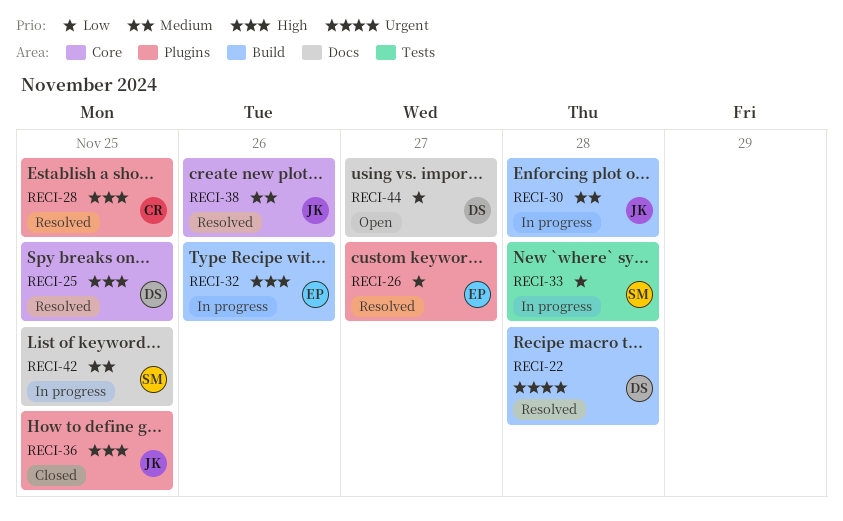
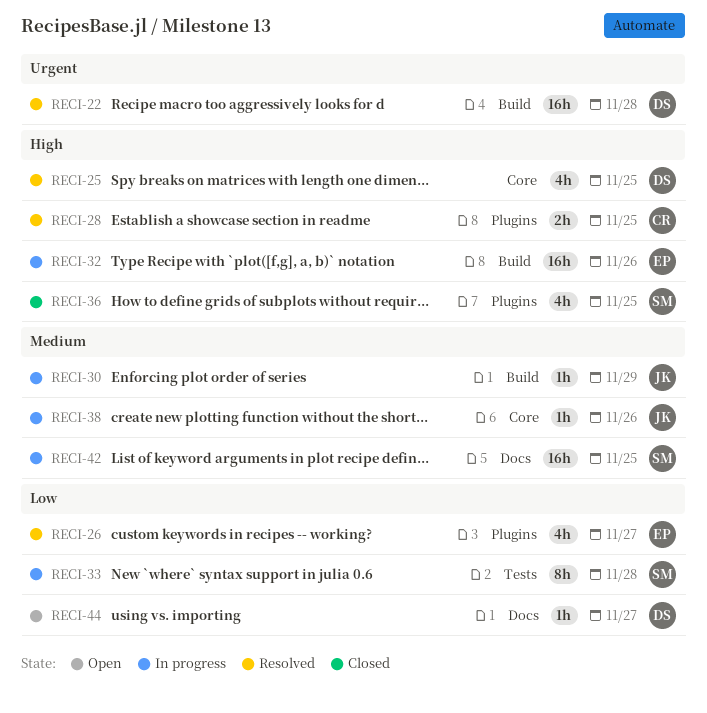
RECI-30, due: Nov 28 -> Nov 29
RECI-36, owner: JK -> SM
RECI-38, status: Resolved -> In progress

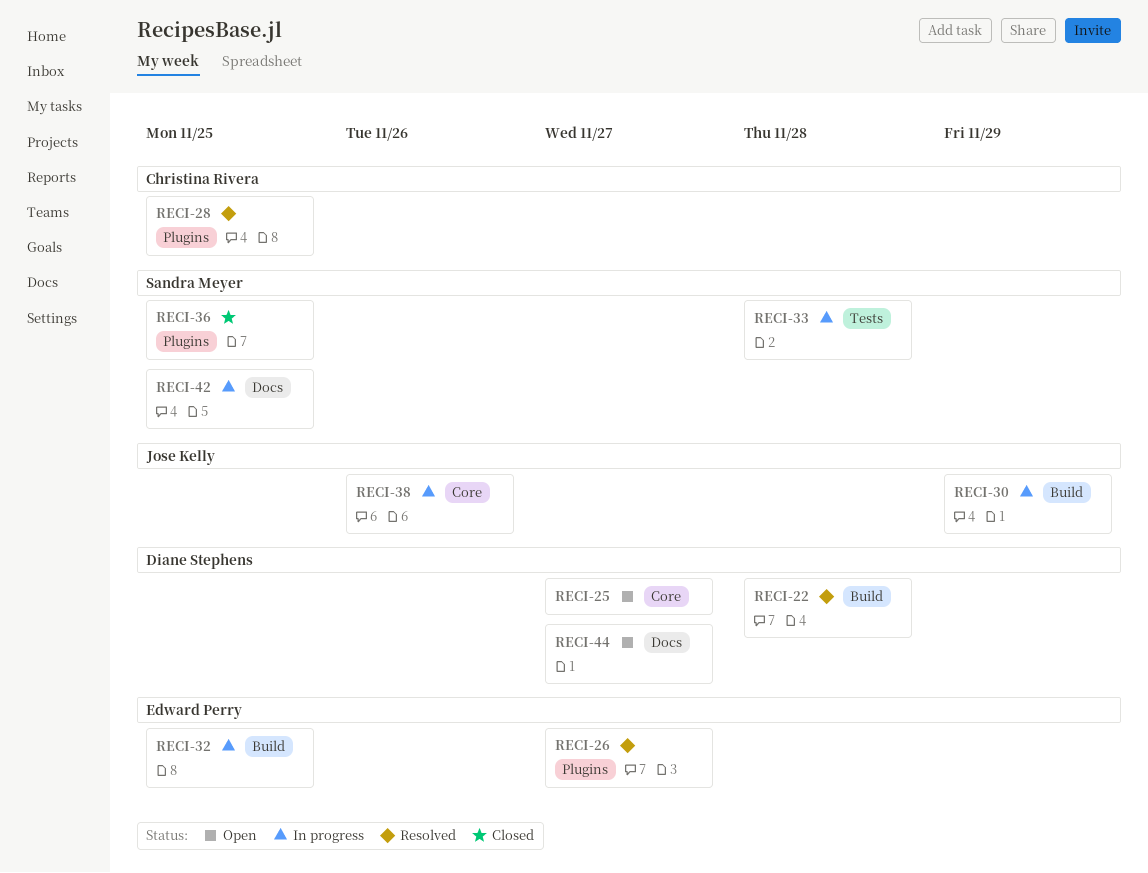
RECI-25, status: Resolved -> Open
RECI-25, due: Nov 25 -> Nov 27
RECI-32, due: Nov 26 -> Nov 25

